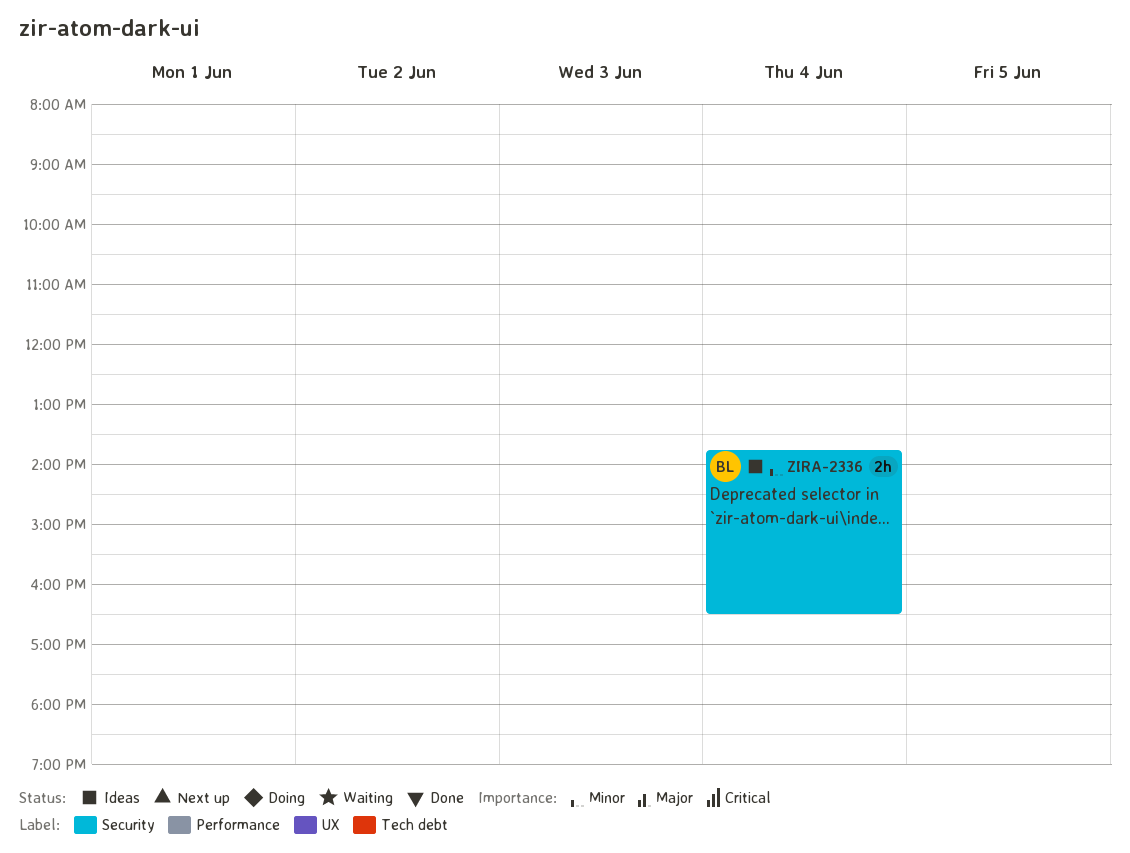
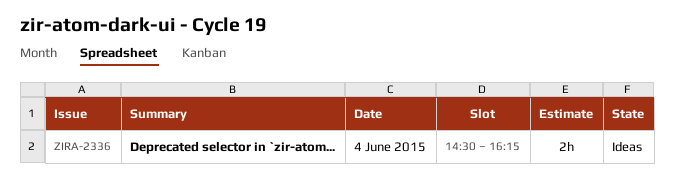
ZIRA-2336, begins: 13:45 -> 14:30
ZIRA-2336, ends: 16:30 -> 16:15

